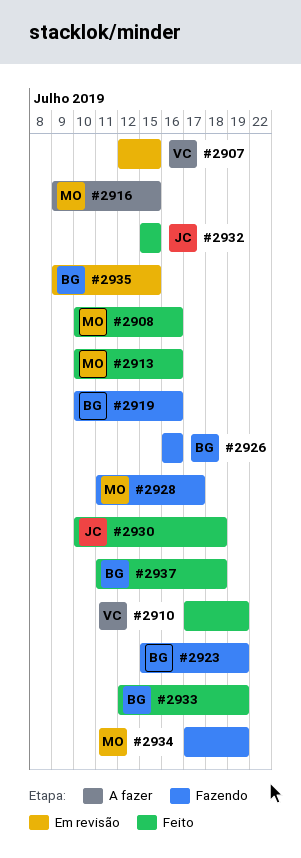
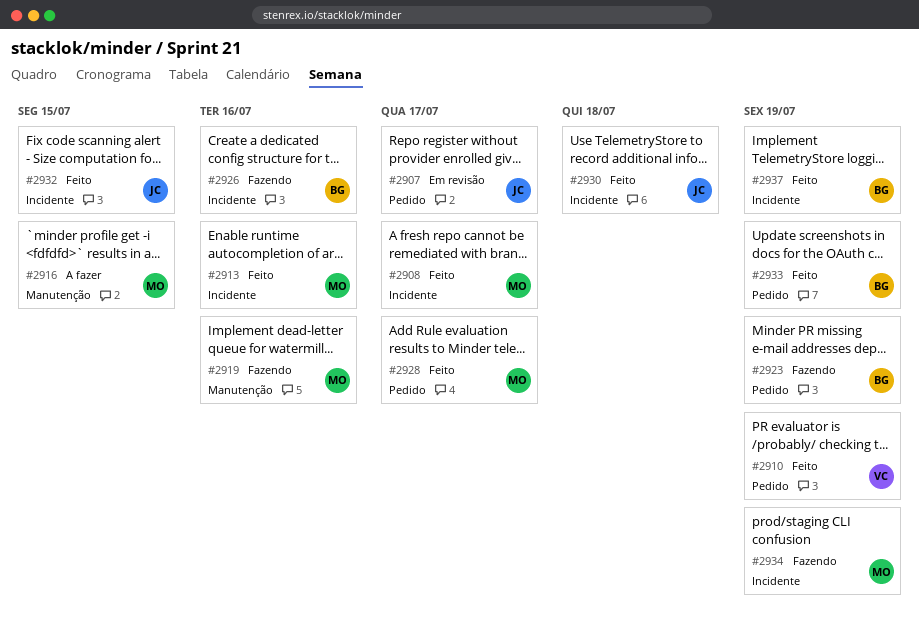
#2907, owner: VC -> JC
#2907, due: Jul 15 -> Jul 17
#2908, due: Jul 16 -> Jul 17
#2919, owner: BG -> MO
#2928, status: Fazendo -> Feito
#2935: present -> none
#2937, due: Jul 18 -> Jul 19

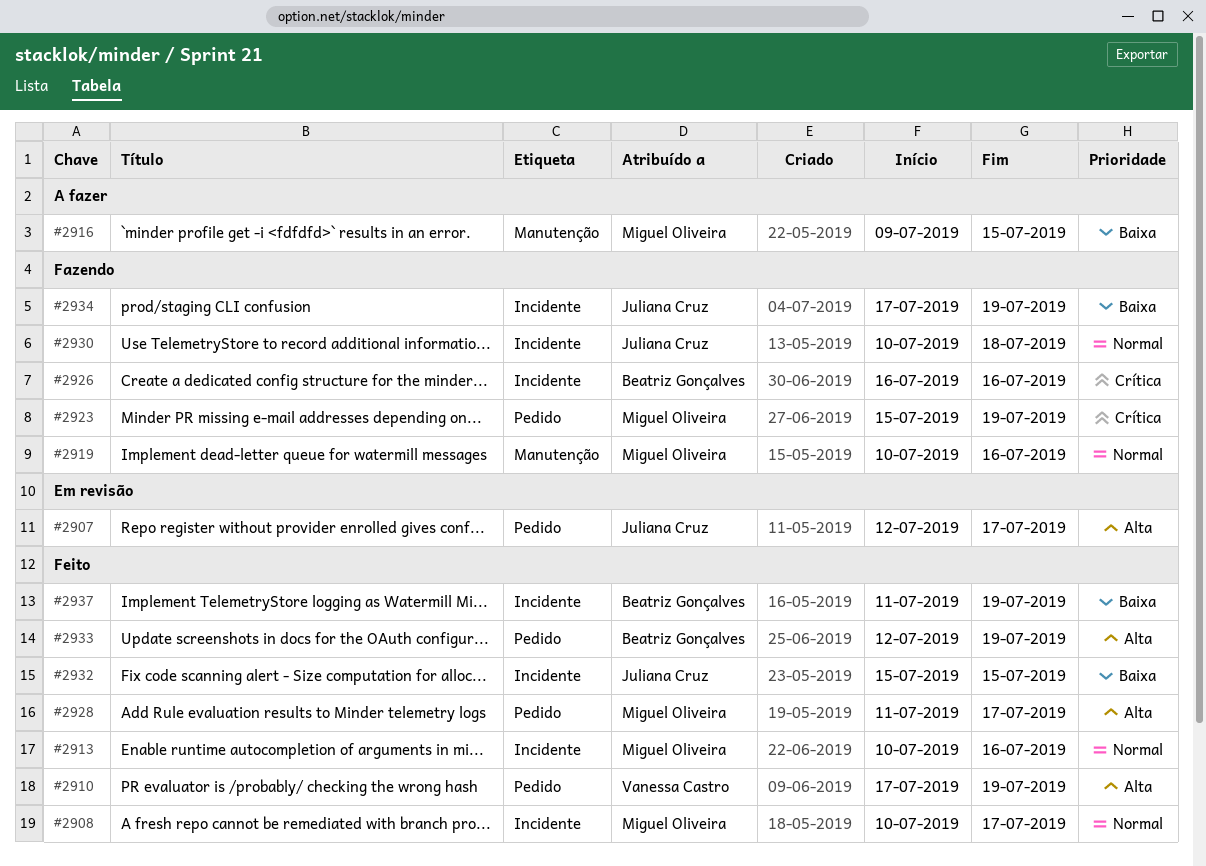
#2923, owner: Beatriz Gonçalves -> Miguel Oliveira
#2930, status: Feito -> Fazendo
#2934, owner: Miguel Oliveira -> Juliana Cruz

